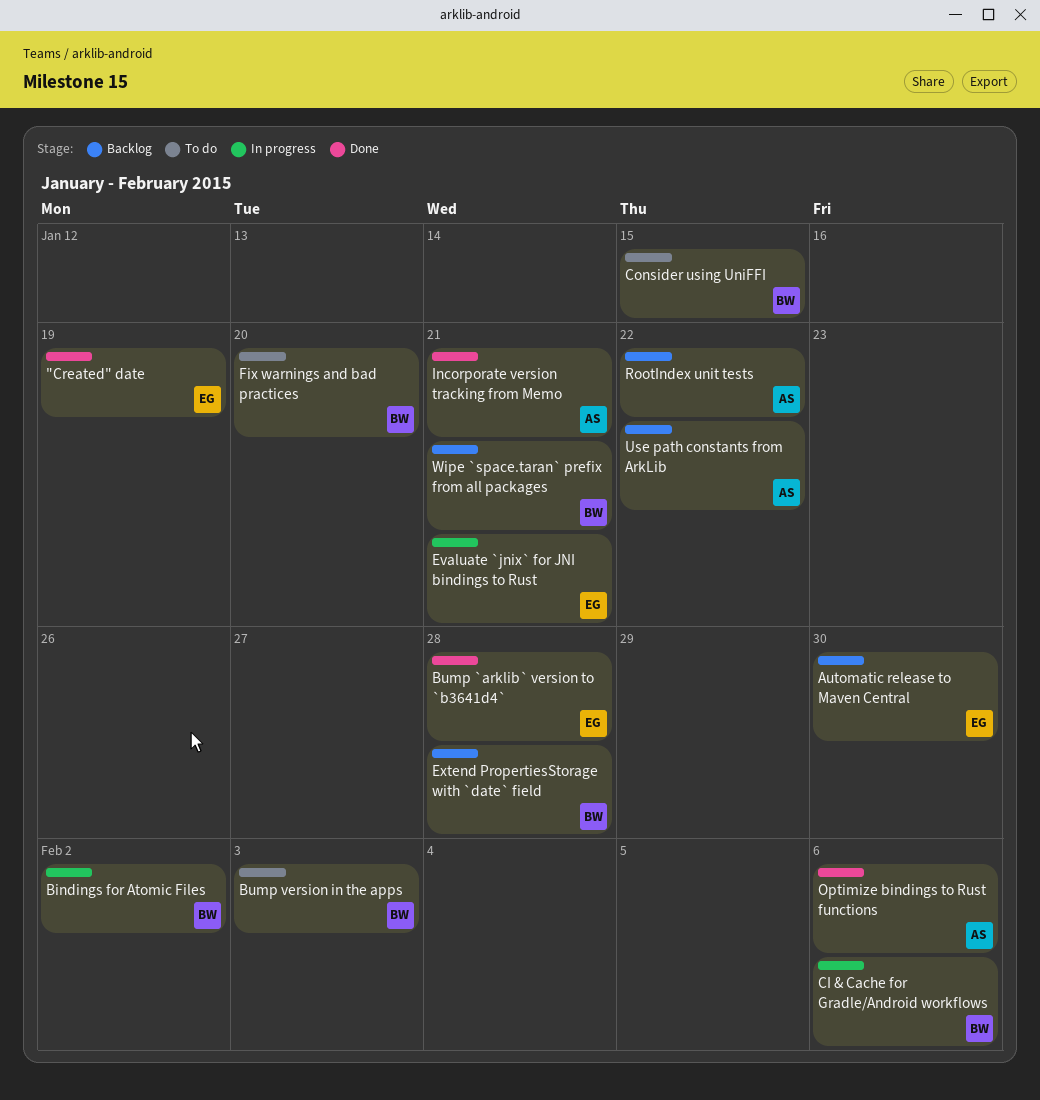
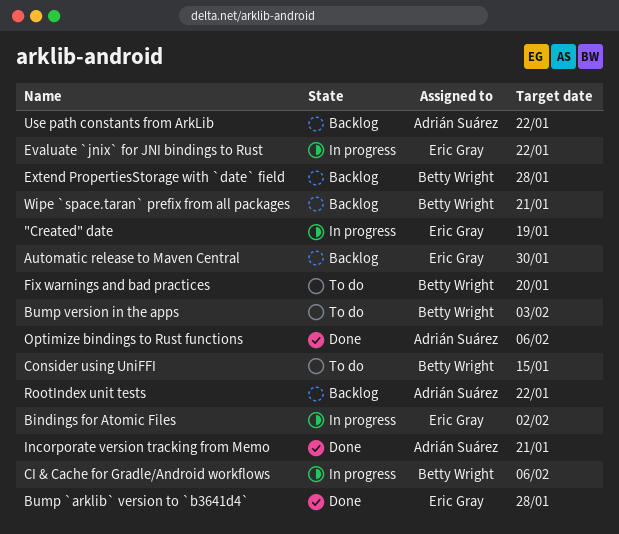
"Created" date, status: Done -> In progress
Bindings for Atomic Files, owner: Betty Wright -> Eric Gray
Evaluate `jnix` for JNI bindings to Rust, due: Jan 21 -> Jan 22

